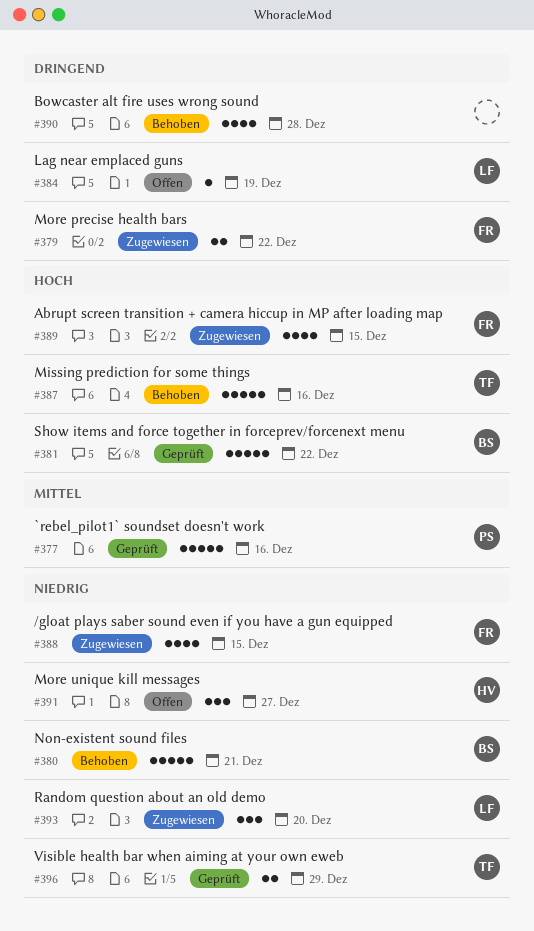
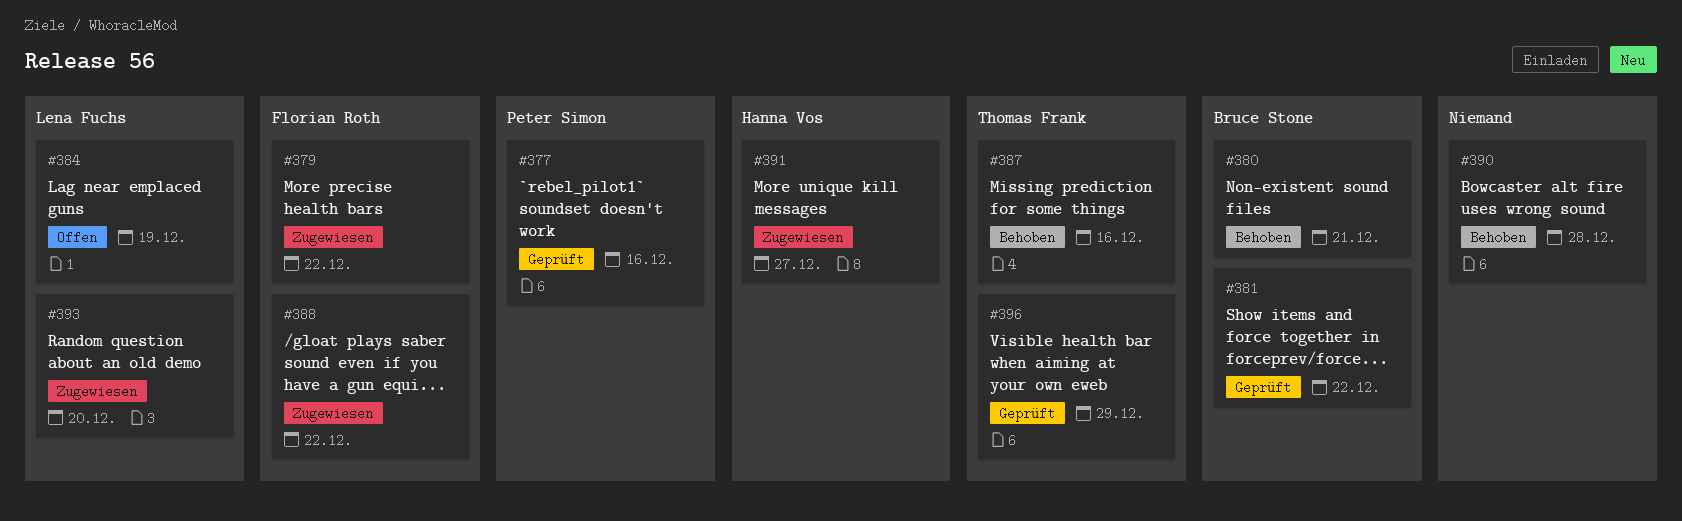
#388, due: Dec 15 -> Dec 22
#389: present -> none
#391, status: Offen -> Zugewiesen

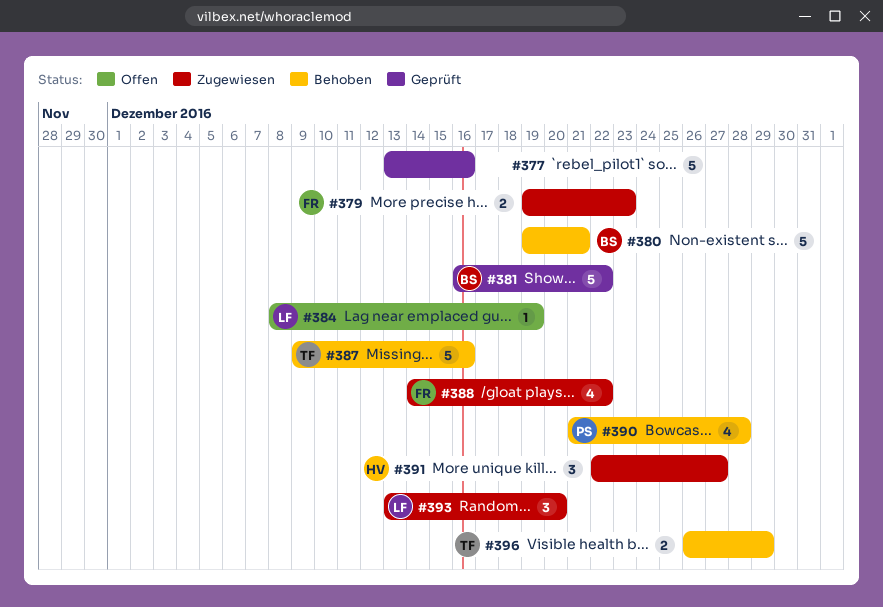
#377, owner: Peter Simon -> none
#379, due: Dec 22 -> Dec 23
#390, owner: none -> Peter Simon
#396, status: Geprüft -> Behoben

